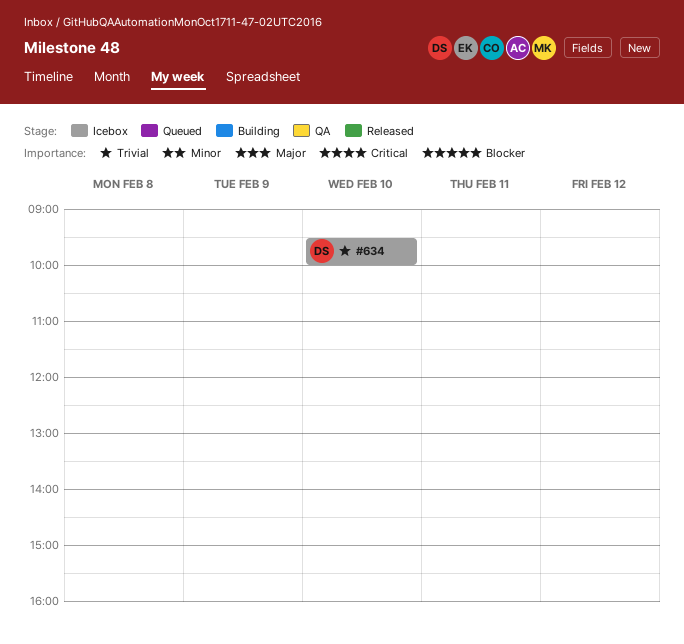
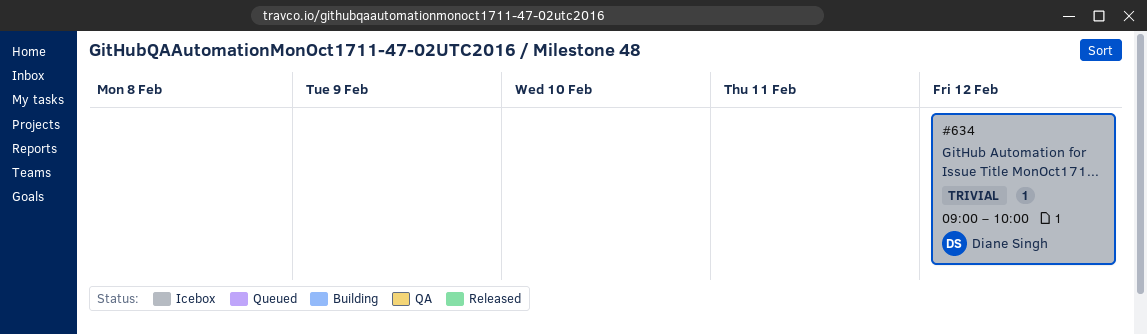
#634, day: Feb 10 -> Feb 12
#634, begins: 09:30 -> 09:00

